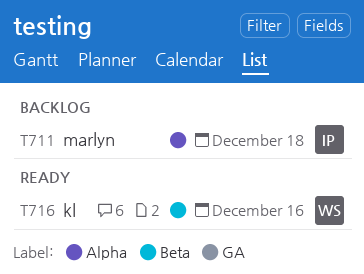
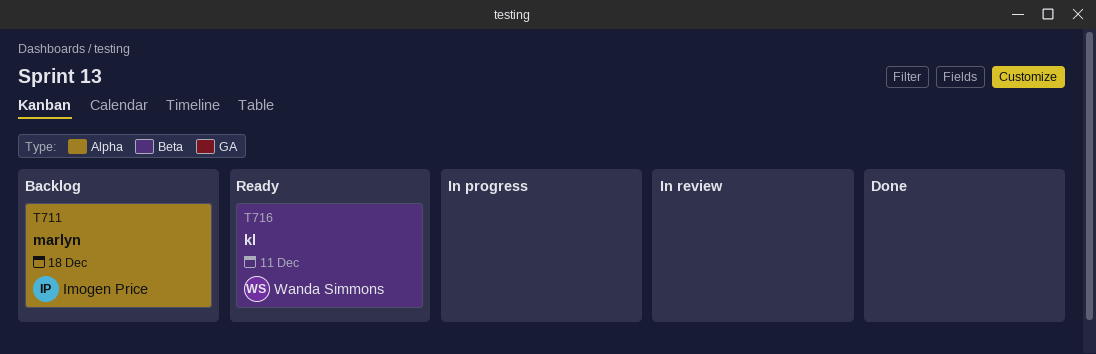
T716, due: Dec 16 -> Dec 11

